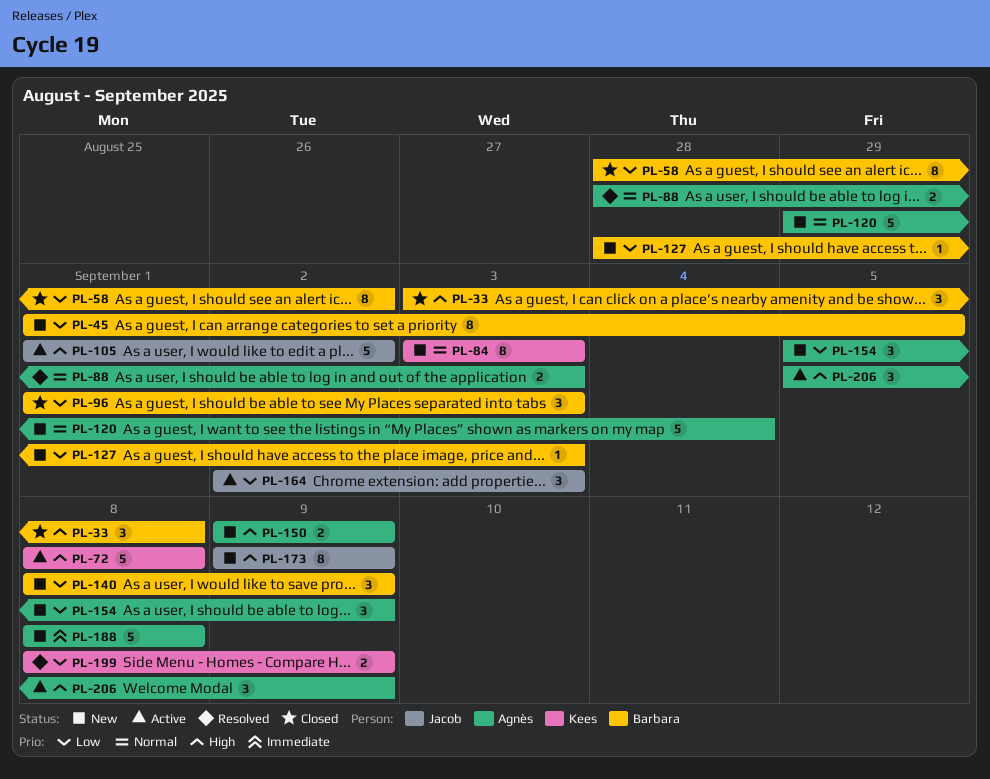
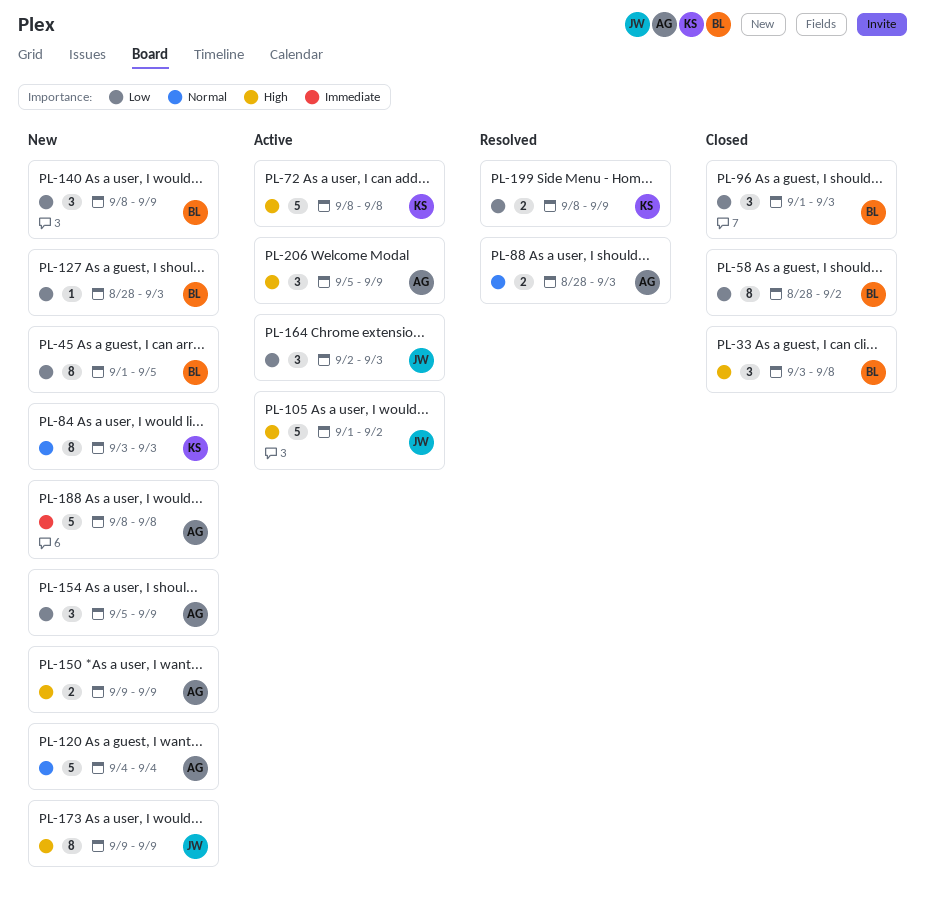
PL-120, start: Aug 29 -> Sep 4

